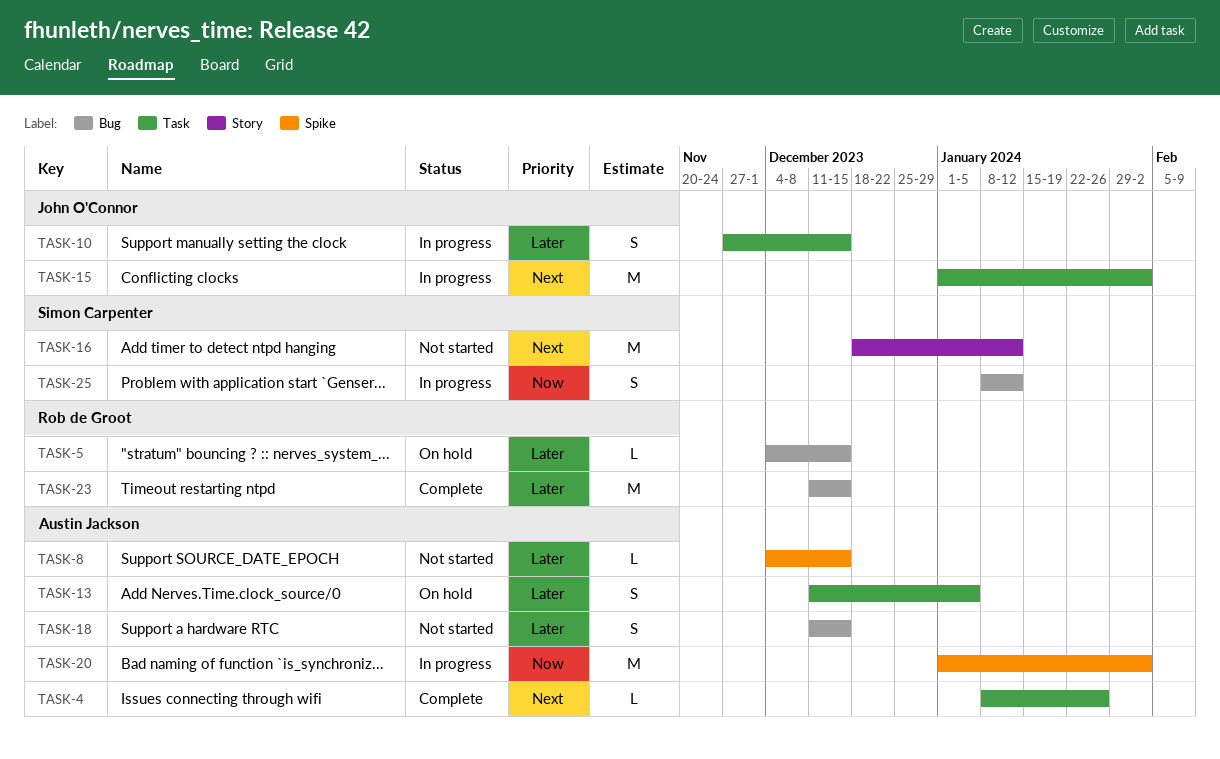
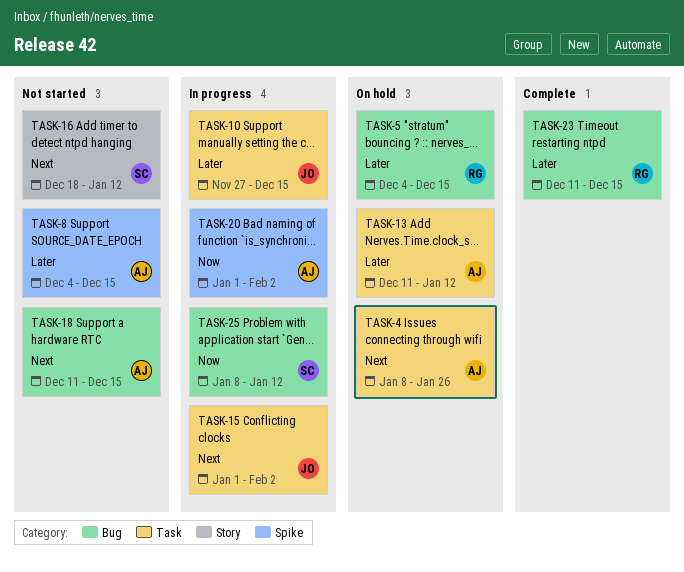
TASK-4, status: Complete -> On hold
TASK-13, due: Jan 5 -> Jan 12
TASK-18, priority: Later -> Next

